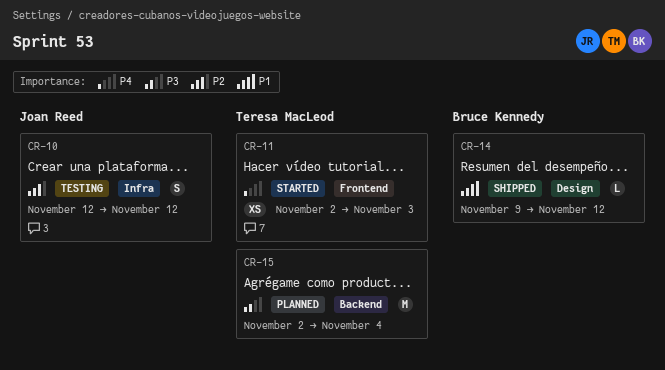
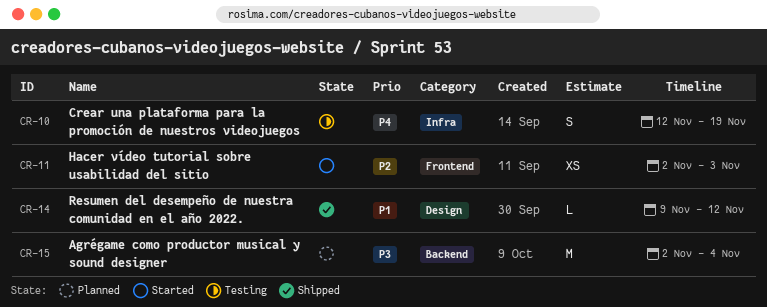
CR-10, priority: P2 -> P4
CR-10, due: Nov 12 -> Nov 19
CR-11, priority: P4 -> P2

